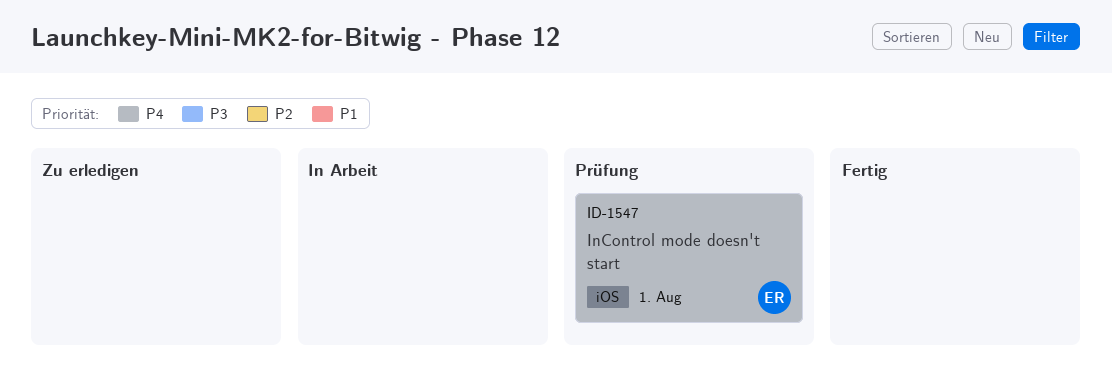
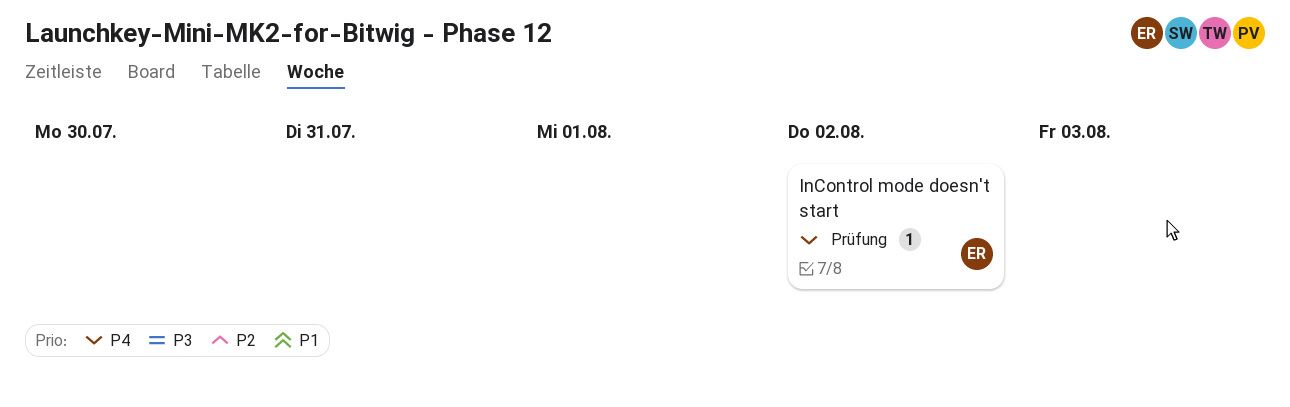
InControl mode doesn't start, due: Aug 1 -> Aug 2

